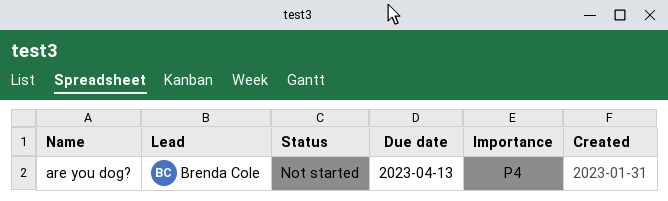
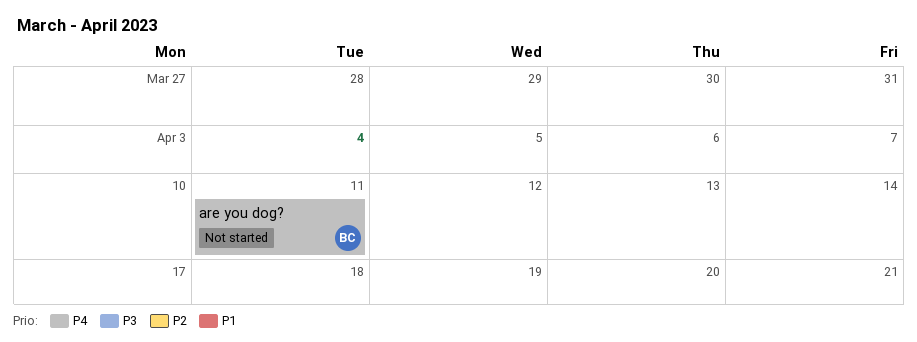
are you dog?, due: Apr 13 -> Apr 11

